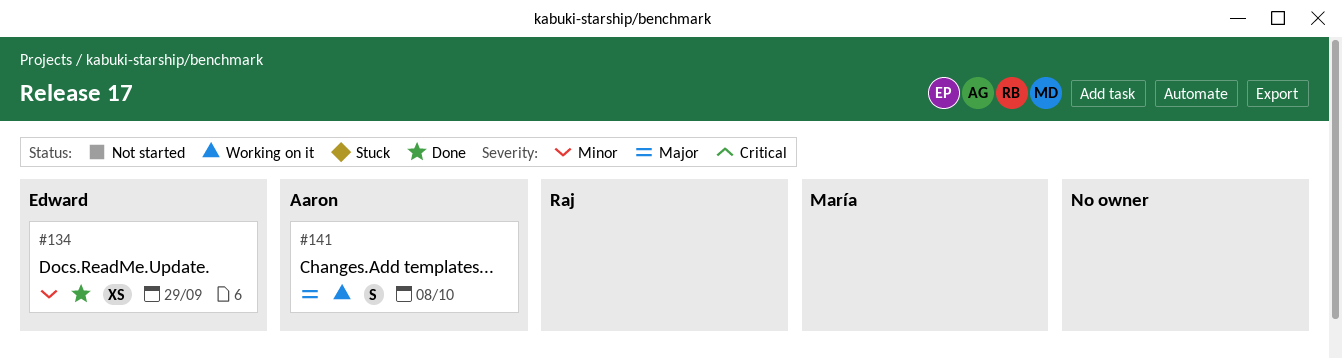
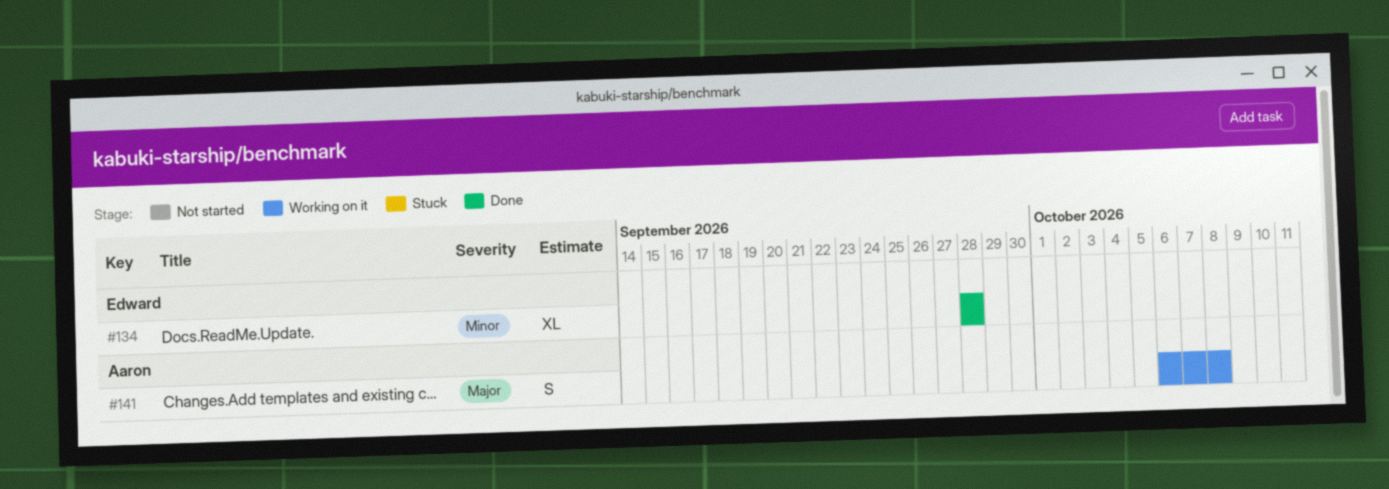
#134, estimate: XS -> XL
#134, due: Sep 29 -> Sep 28

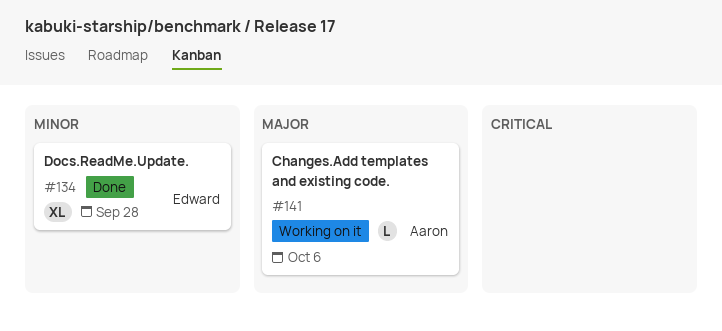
#141, estimate: S -> L
#141, due: Oct 8 -> Oct 6

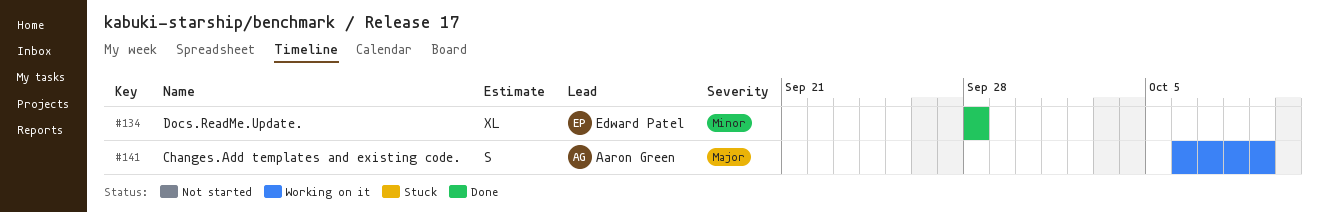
#141, estimate: L -> S
#141, due: Oct 6 -> Oct 9

